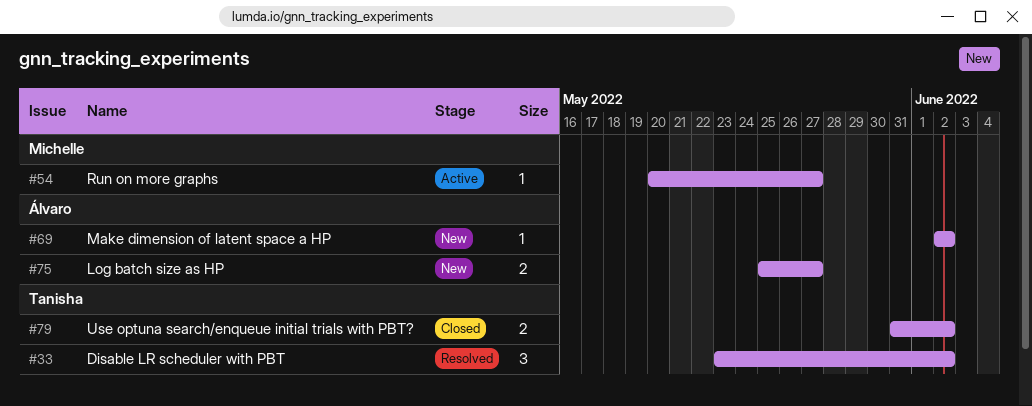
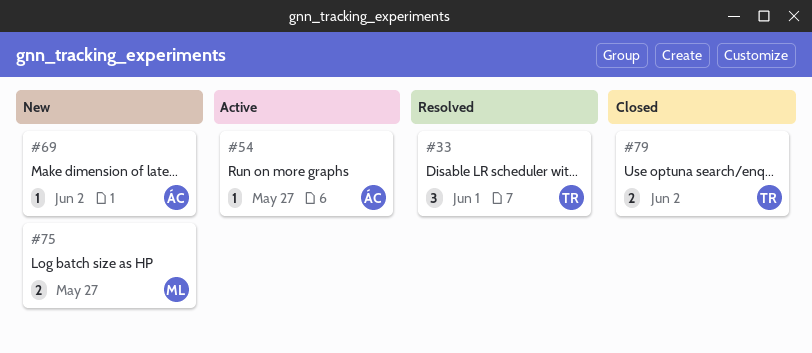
#33, due: Jun 2 -> Jun 1
#54, owner: Michelle -> Álvaro
#75, owner: Álvaro -> Michelle

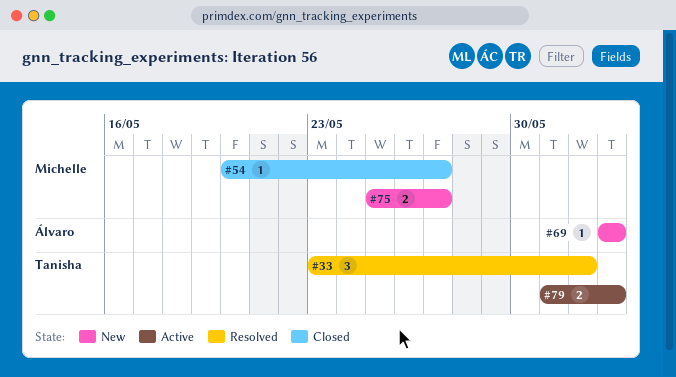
#54, status: Active -> Closed
#54, owner: Álvaro -> Michelle
#79, status: Closed -> Active

